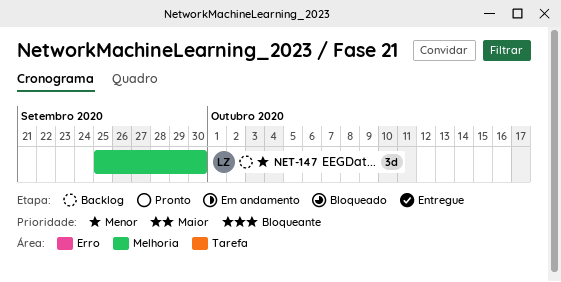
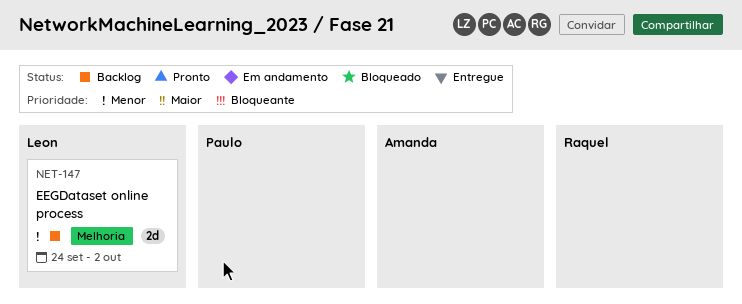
NET-147, estimate: 3d -> 2d
NET-147, start: Sep 25 -> Sep 24
NET-147, due: Sep 30 -> Oct 2

